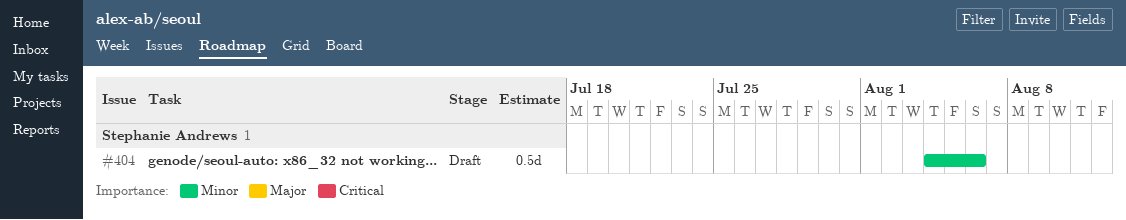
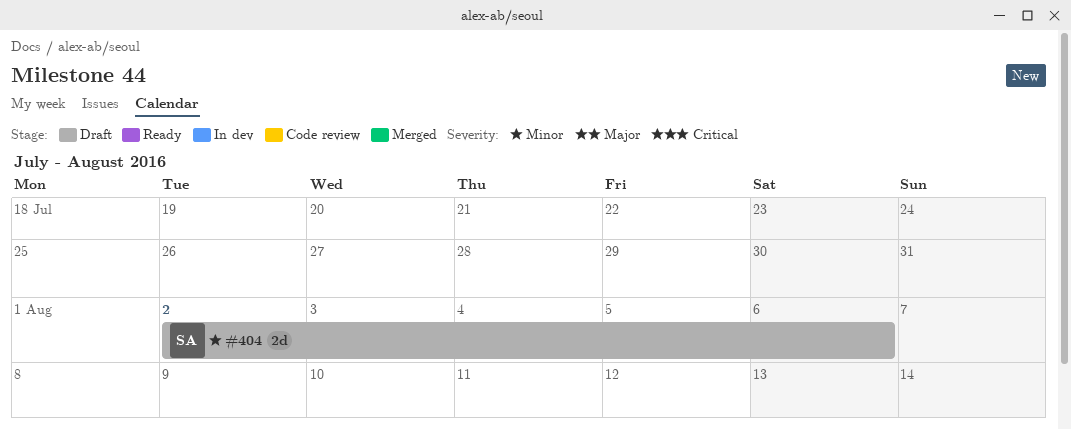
#404, estimate: 0.5d -> 2d
#404, start: Aug 4 -> Aug 2

